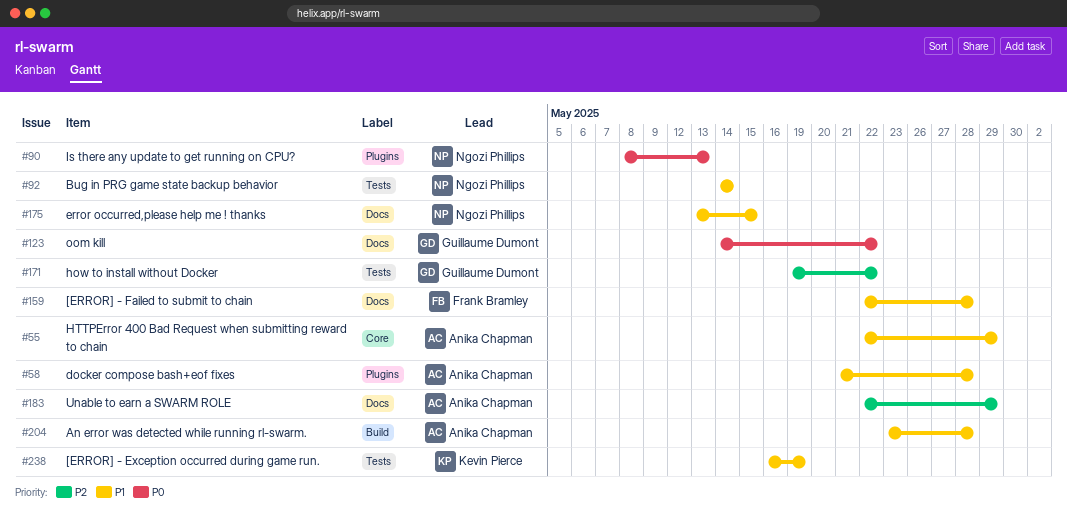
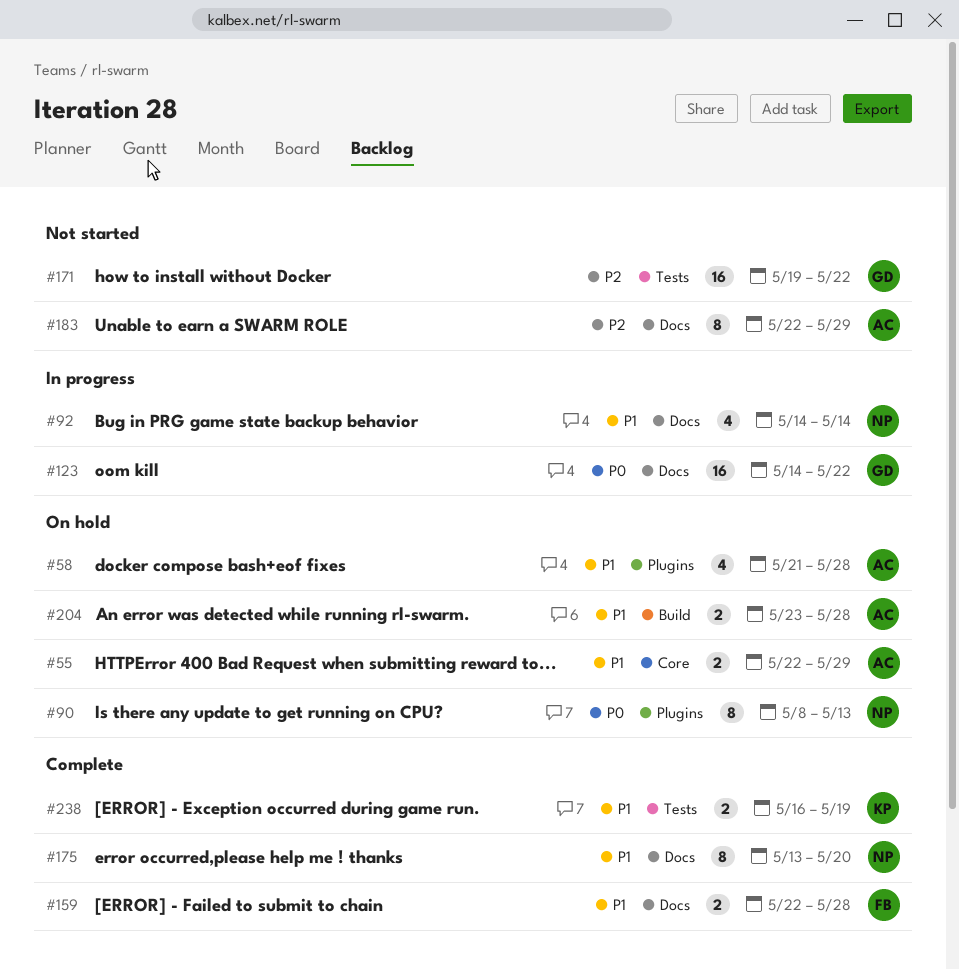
#92, label: Tests -> Docs
#175, due: May 15 -> May 20

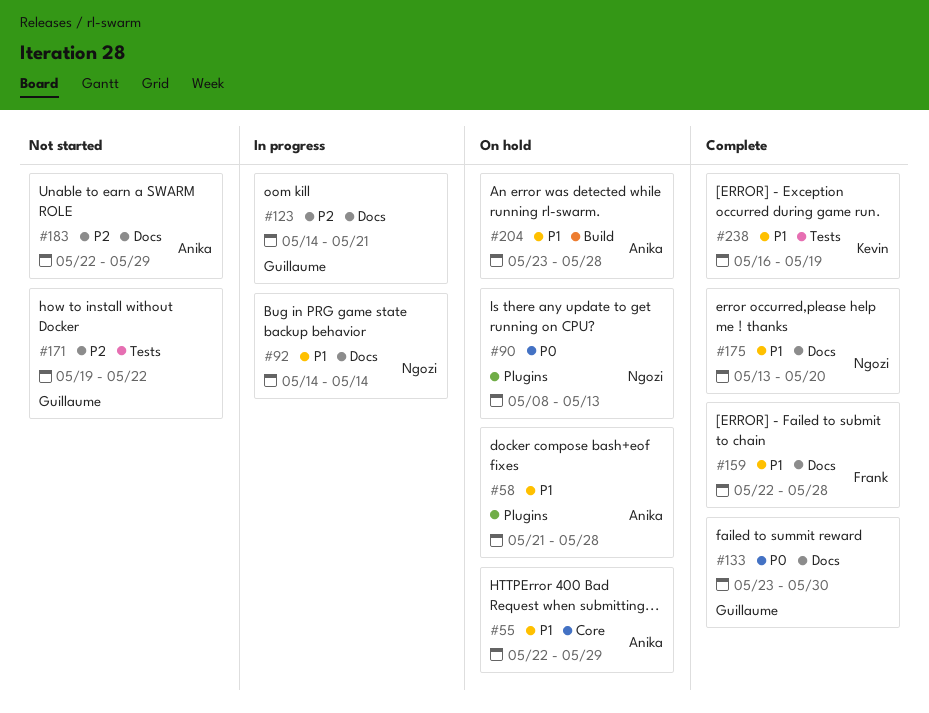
#123, priority: P0 -> P2
#123, due: May 22 -> May 21
#133: none -> present

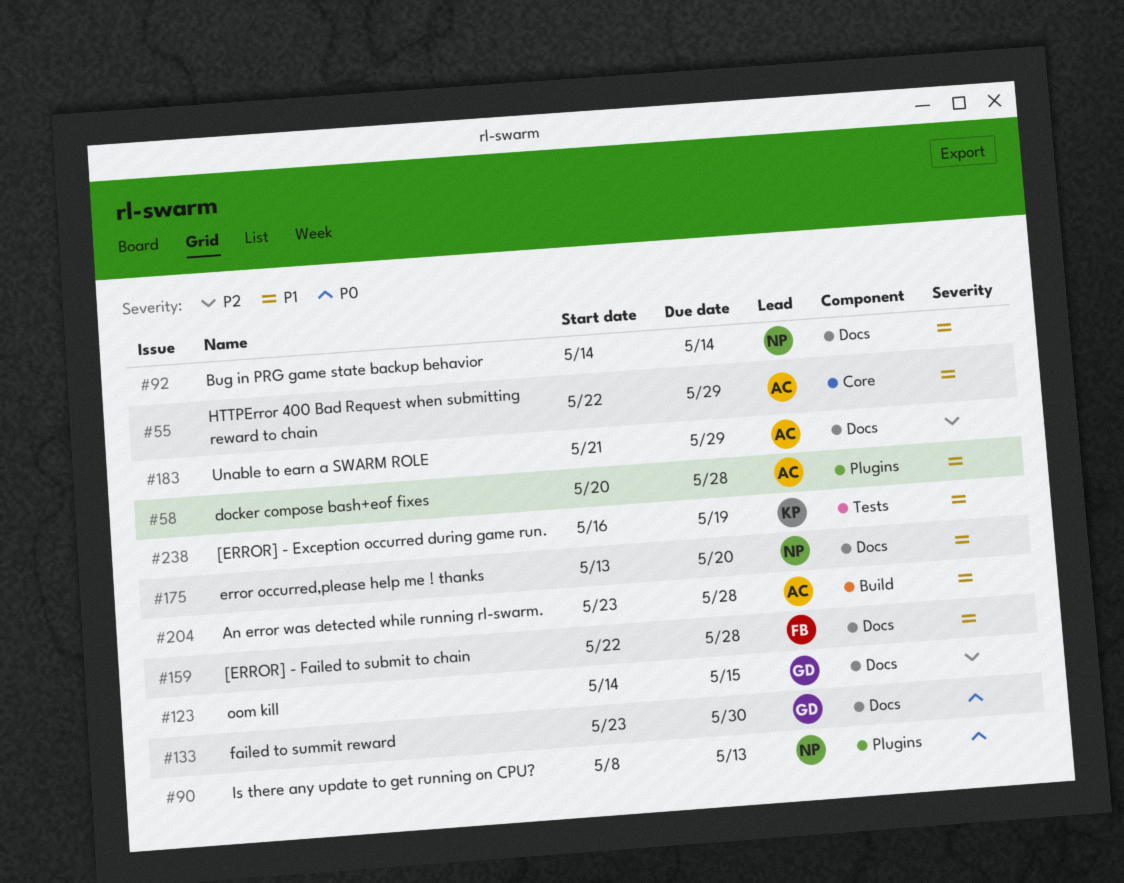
#58, start: May 21 -> May 20
#123, due: May 21 -> May 15
#171: present -> none
#183, start: May 22 -> May 21

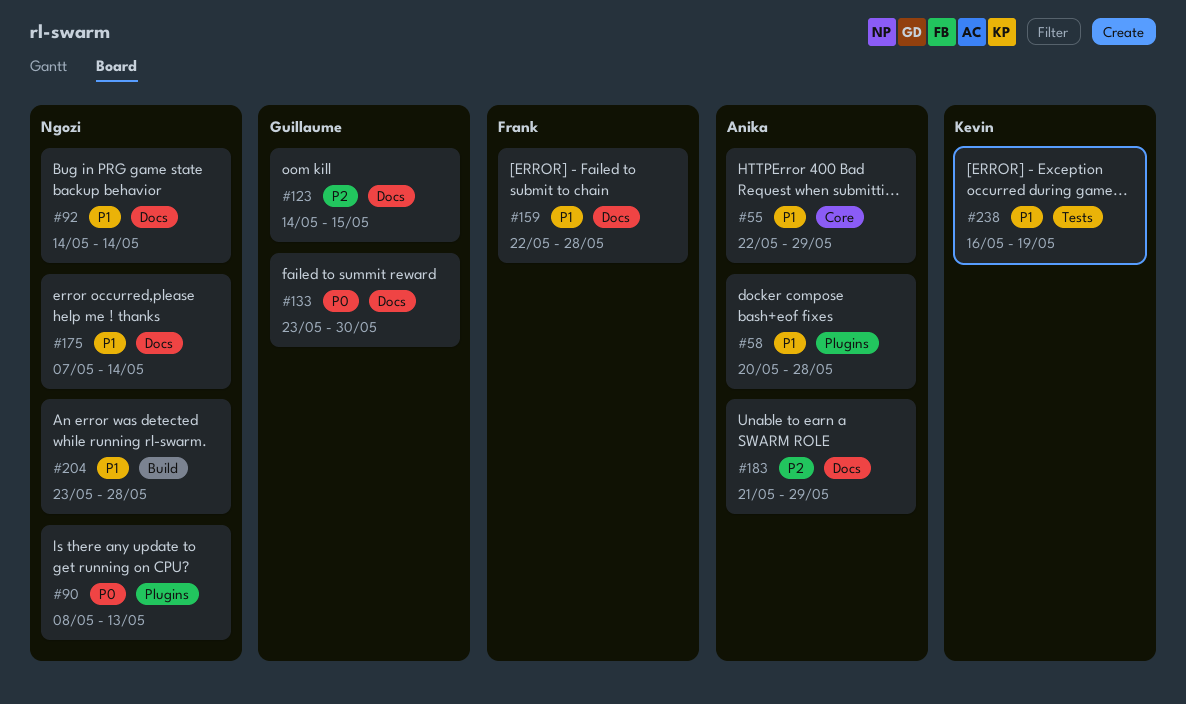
#175, start: May 13 -> May 7
#175, due: May 20 -> May 14
#204, owner: Anika -> Ngozi

